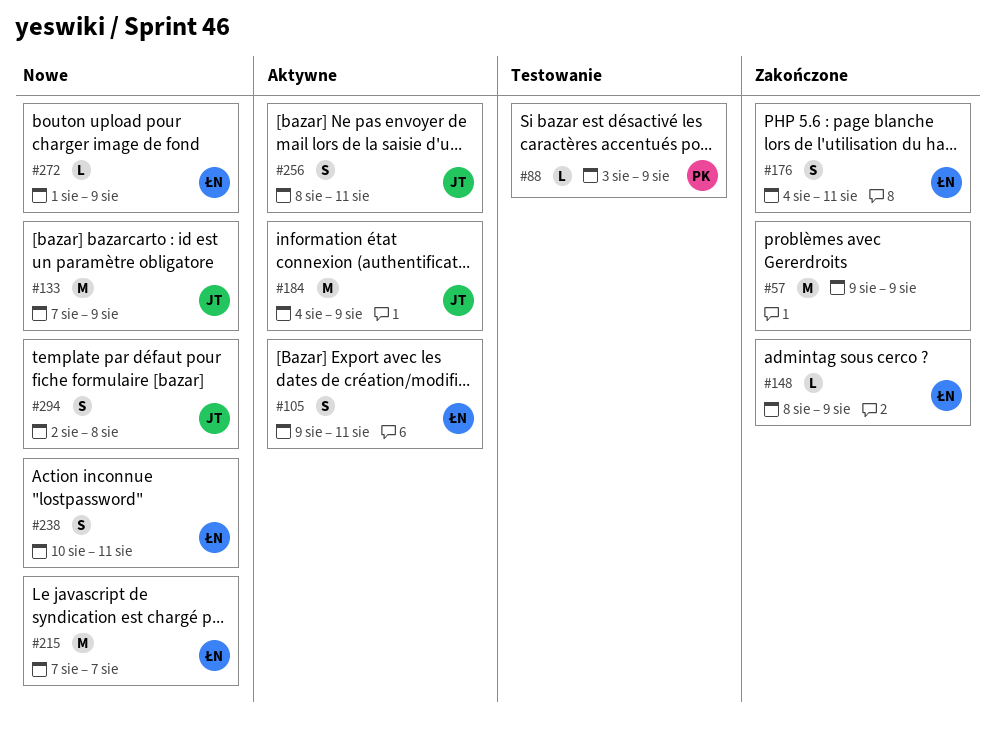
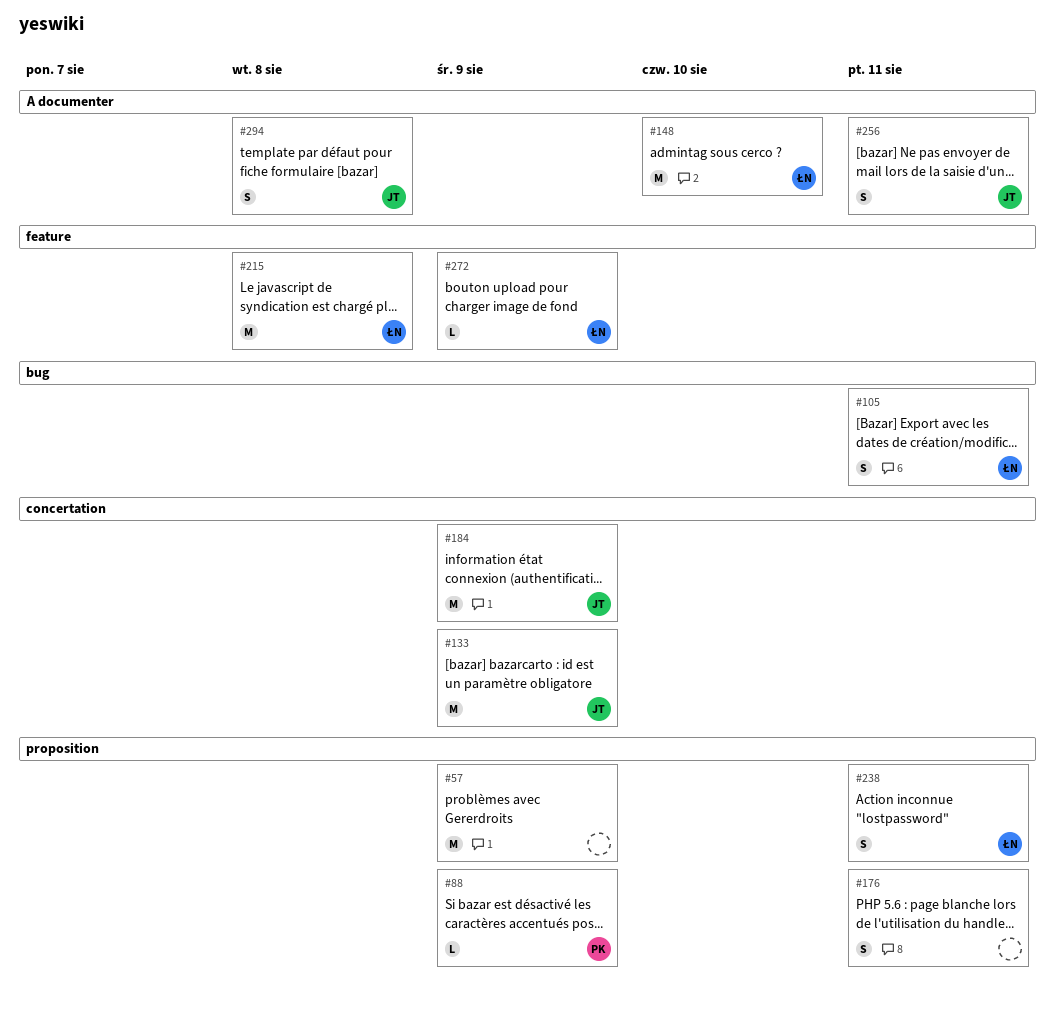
#148, estimate: L -> M
#148, due: Aug 9 -> Aug 10
#176, owner: ŁN -> none
#215, due: Aug 7 -> Aug 8

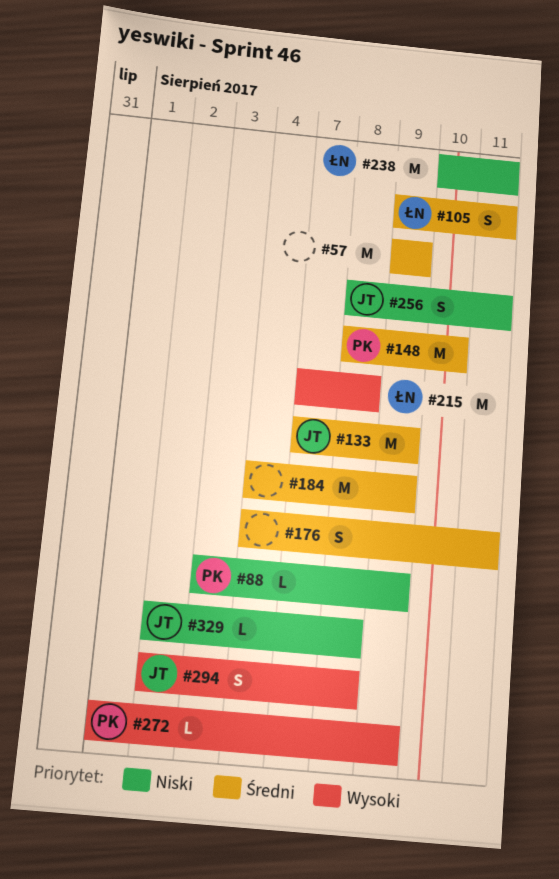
#148, owner: ŁN -> PK
#184, owner: JT -> none
#238, estimate: S -> M
#272, owner: ŁN -> PK
#329: none -> present

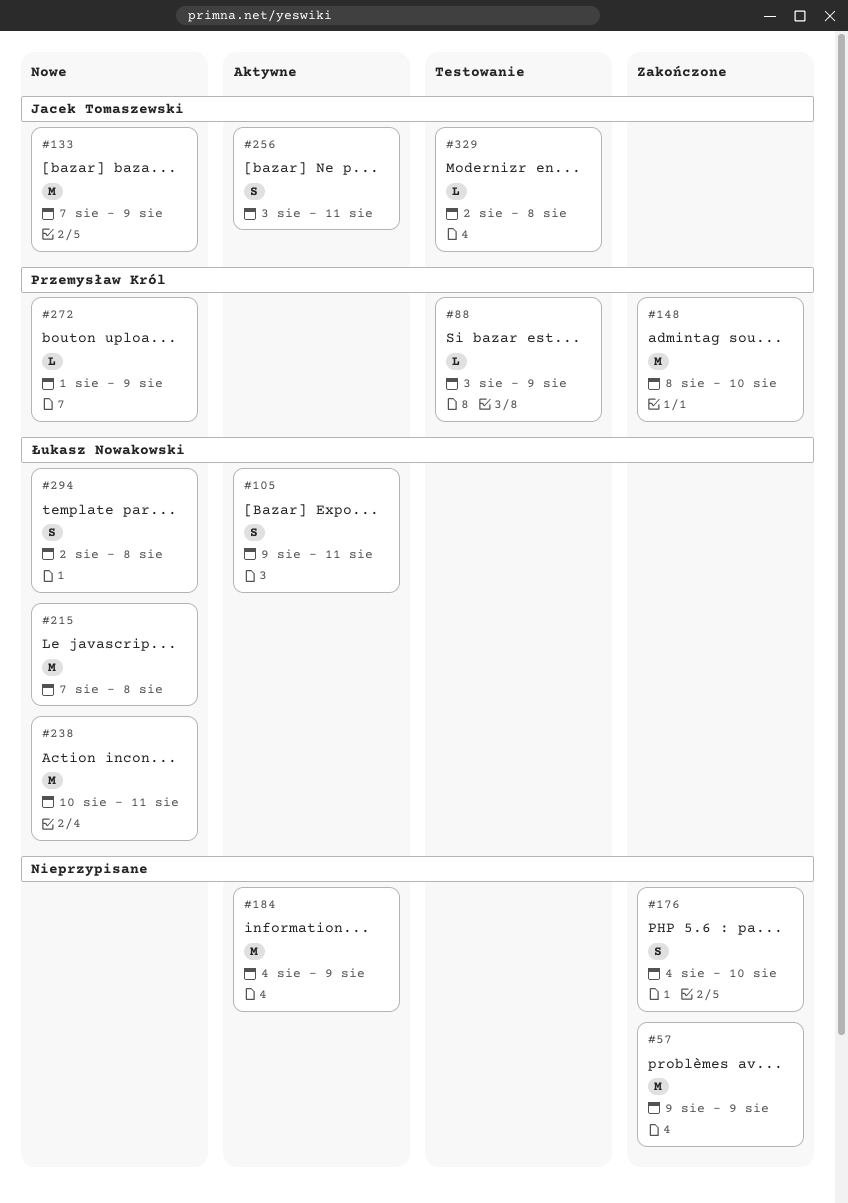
#176, due: Aug 11 -> Aug 10
#256, start: Aug 8 -> Aug 3
#294, owner: Jacek Tomaszewski -> Łukasz Nowakowski

